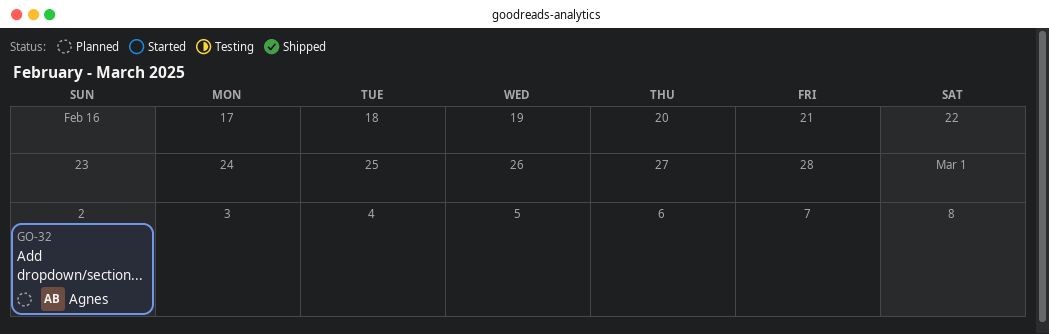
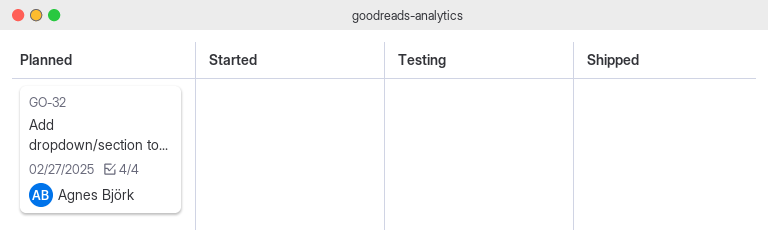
GO-32, due: Mar 2 -> Feb 27

